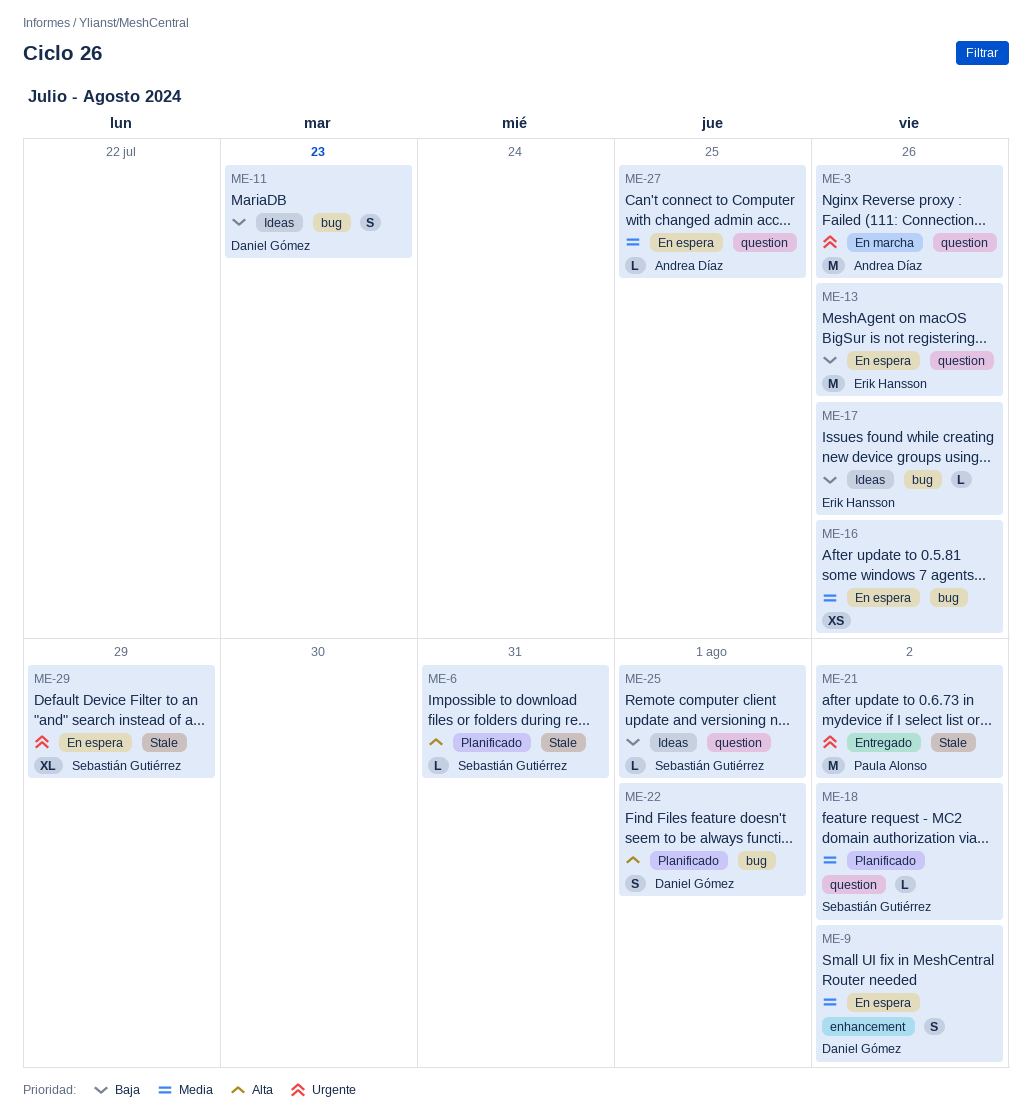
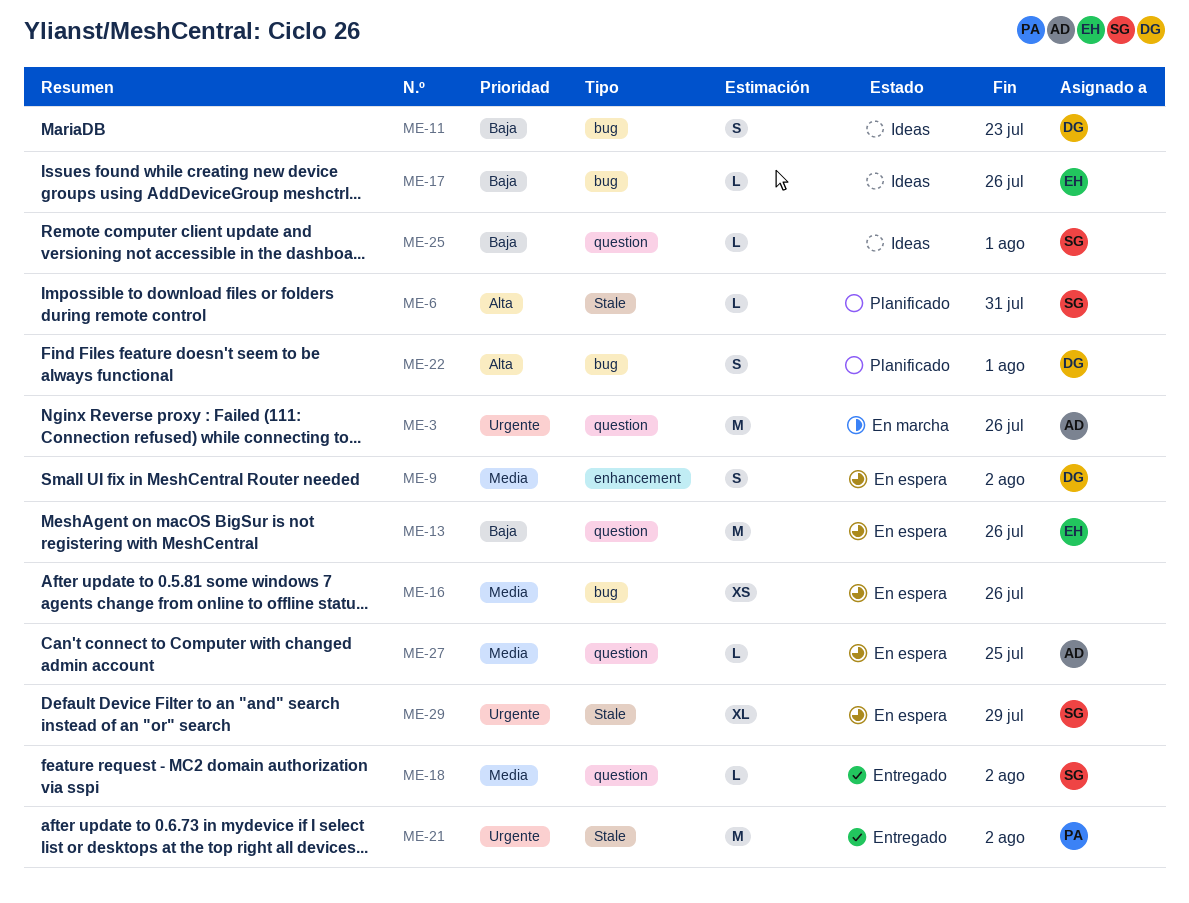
ME-18, status: Planificado -> Entregado

